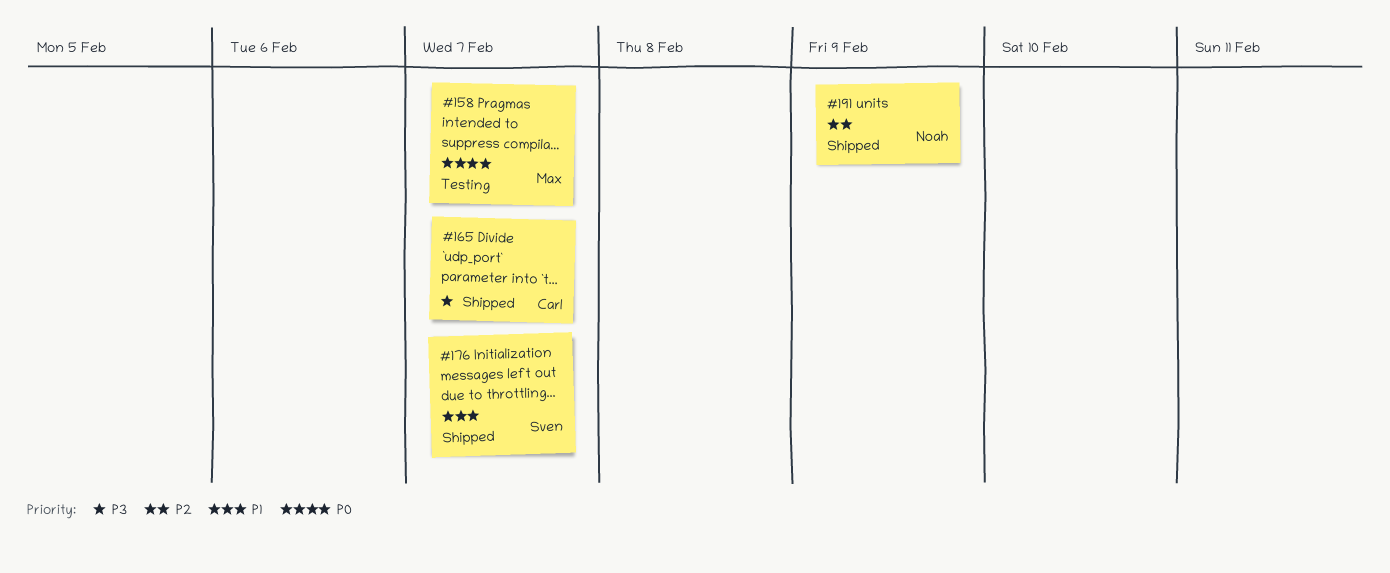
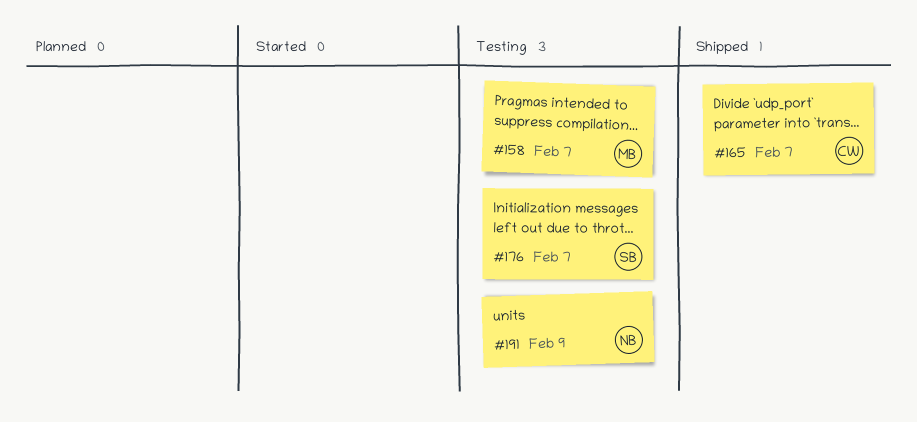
#176, status: Shipped -> Testing
#191, status: Shipped -> Testing

